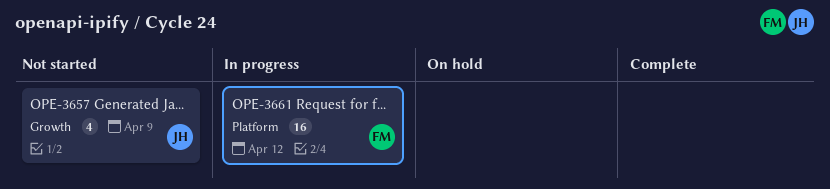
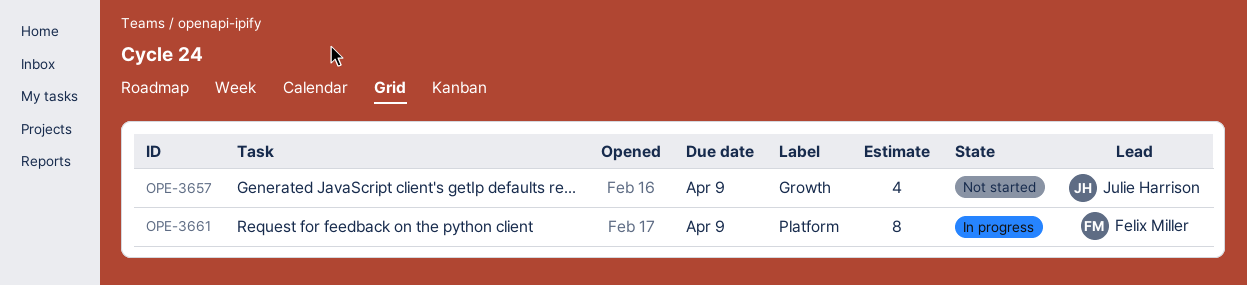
OPE-3661, estimate: 16 -> 8
OPE-3661, due: Apr 12 -> Apr 9

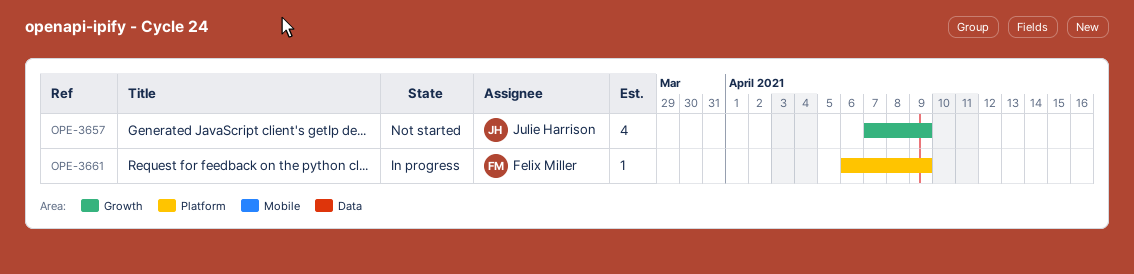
OPE-3661, estimate: 8 -> 1

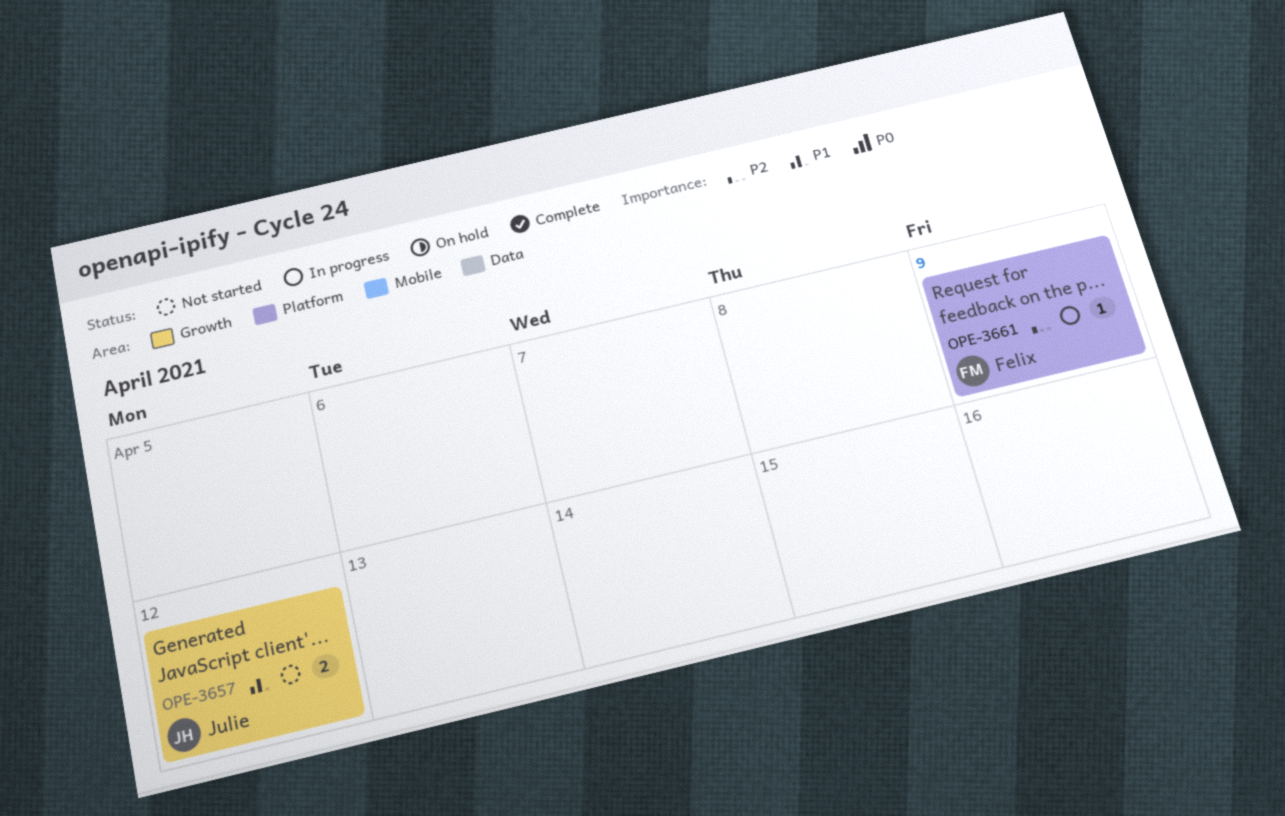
OPE-3657, estimate: 4 -> 2
OPE-3657, due: Apr 9 -> Apr 12

